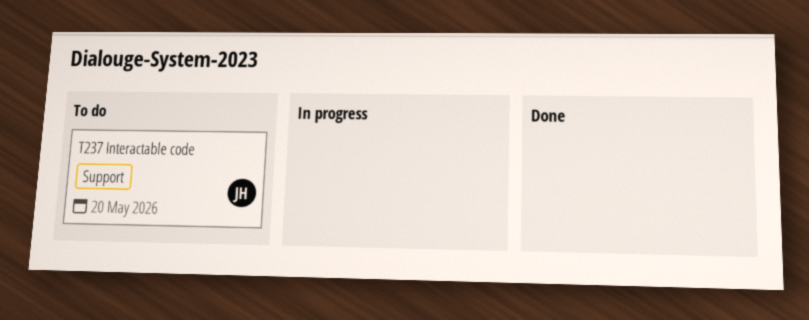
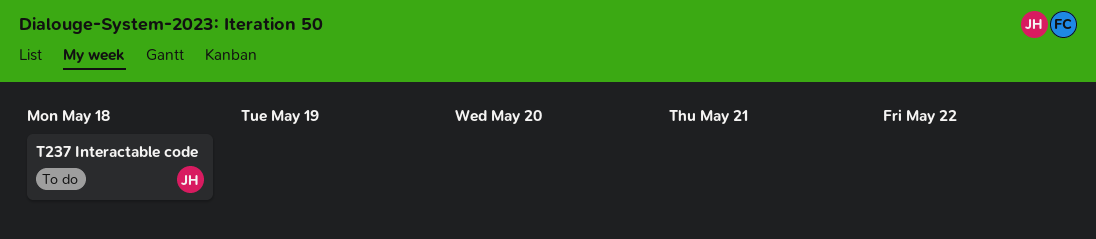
T237, due: May 20 -> May 18

